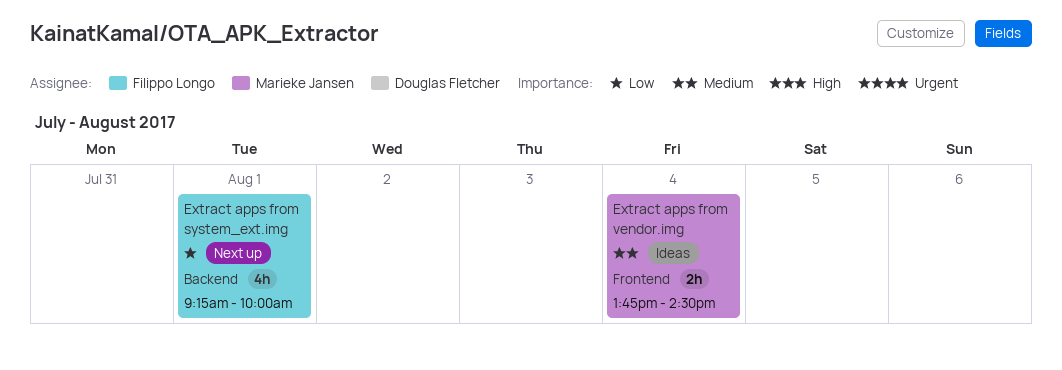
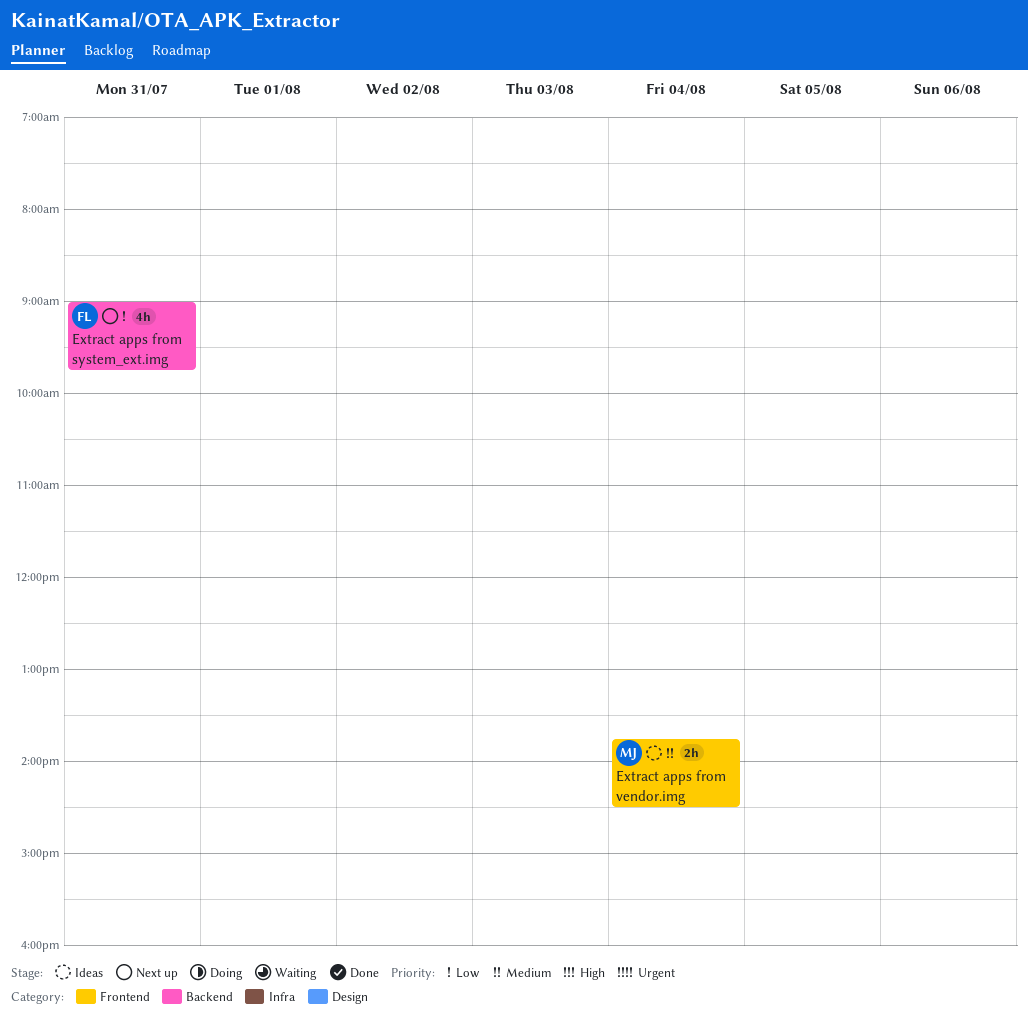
Extract apps from system_ext.img, day: Aug 1 -> Jul 31
Extract apps from system_ext.img, begins: 09:15 -> 09:00
Extract apps from system_ext.img, ends: 10:00 -> 09:45

